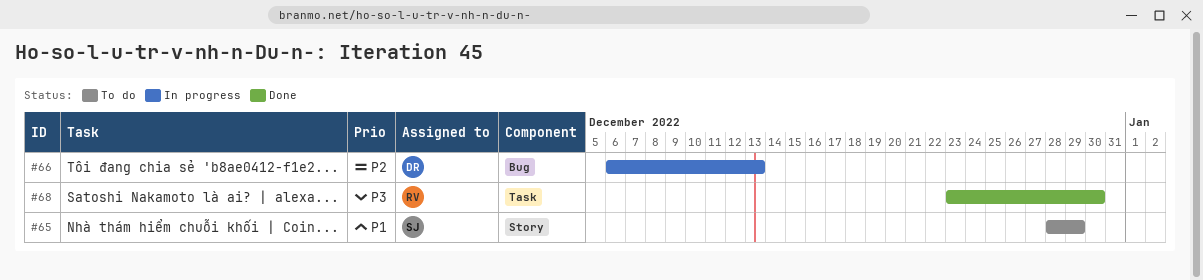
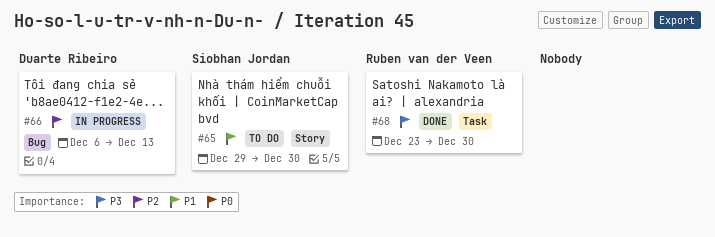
#65, start: Dec 28 -> Dec 29
#65, due: Dec 29 -> Dec 30

